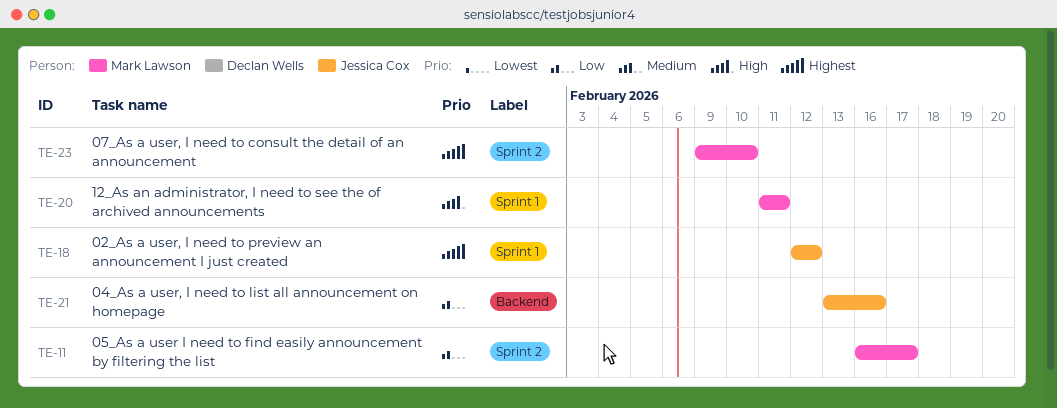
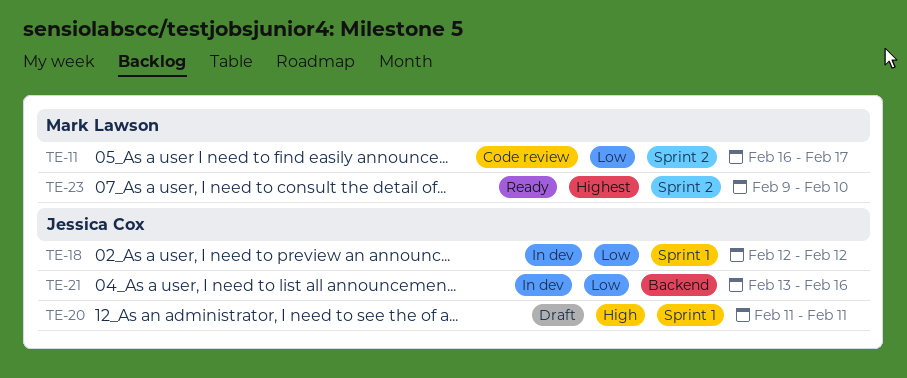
TE-18, priority: Highest -> Low
TE-20, owner: Mark Lawson -> Jessica Cox

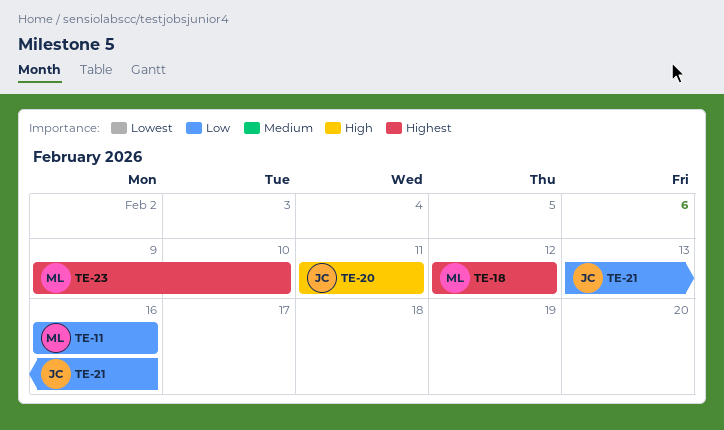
TE-11, due: Feb 17 -> Feb 16
TE-18, owner: Jessica Cox -> Mark Lawson
TE-18, priority: Low -> Highest

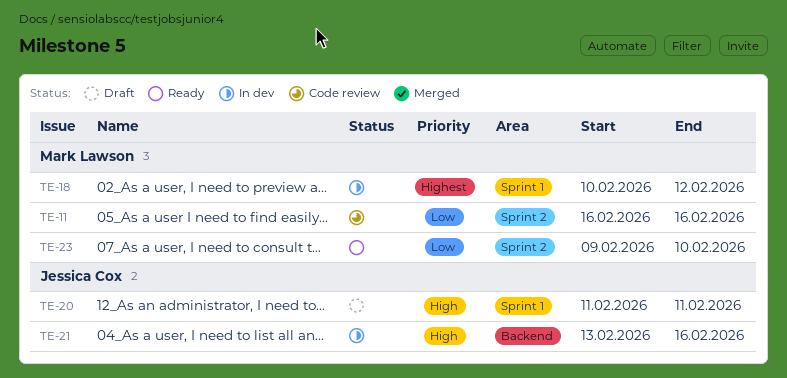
TE-18, start: Feb 12 -> Feb 10
TE-21, priority: Low -> High
TE-23, priority: Highest -> Low

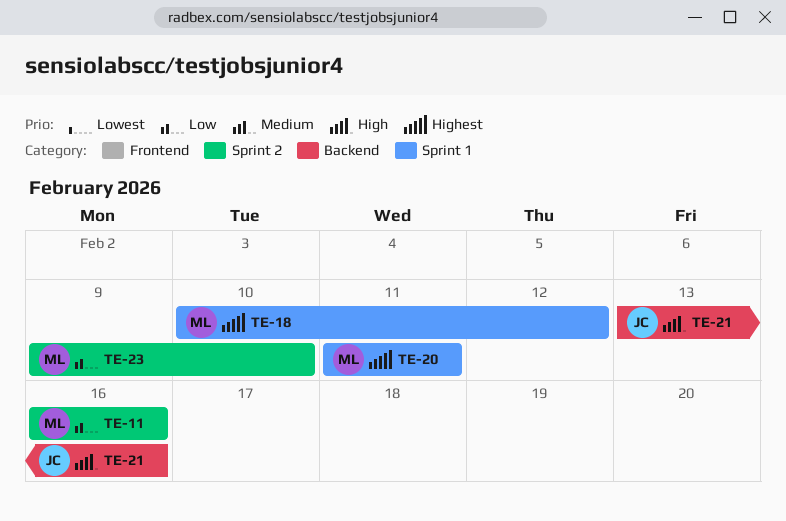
TE-20, owner: Jessica Cox -> Mark Lawson
TE-20, priority: High -> Highest

